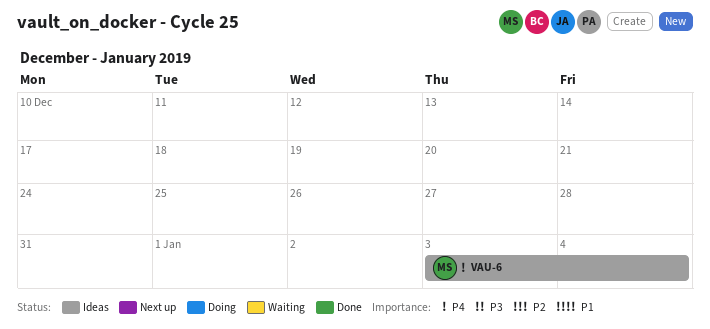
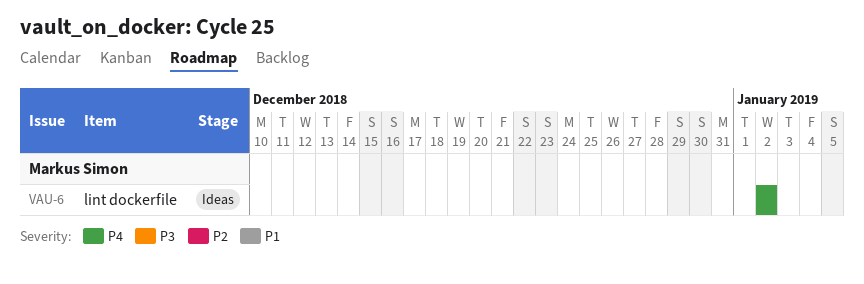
VAU-6, start: Jan 3 -> Jan 2
VAU-6, due: Jan 4 -> Jan 2

